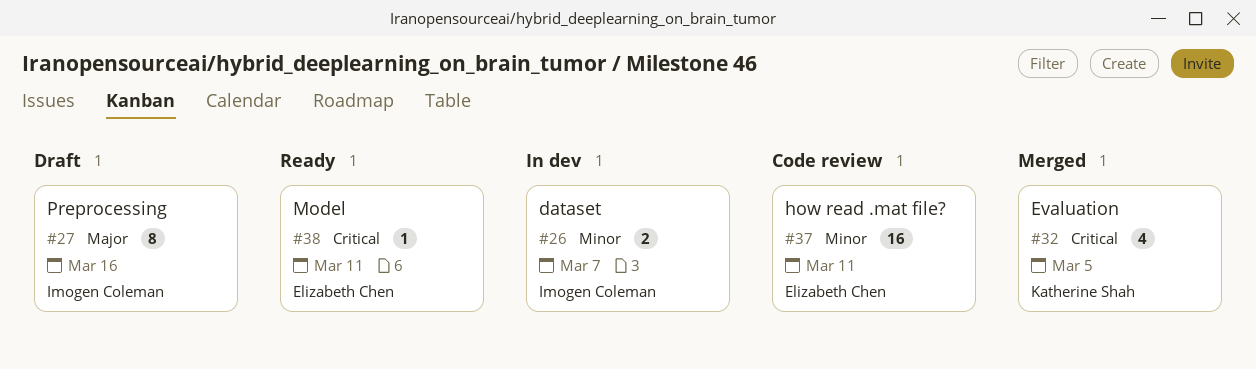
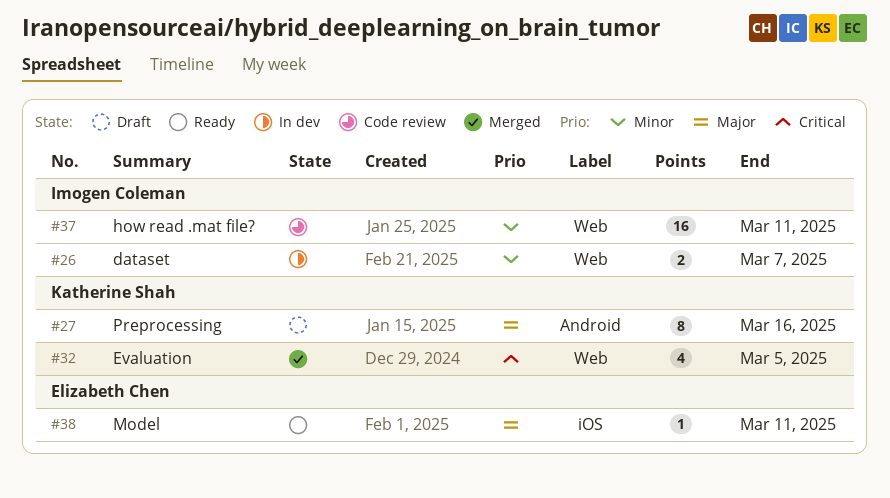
#27, owner: Imogen Coleman -> Katherine Shah
#37, owner: Elizabeth Chen -> Imogen Coleman
#38, priority: Critical -> Major

